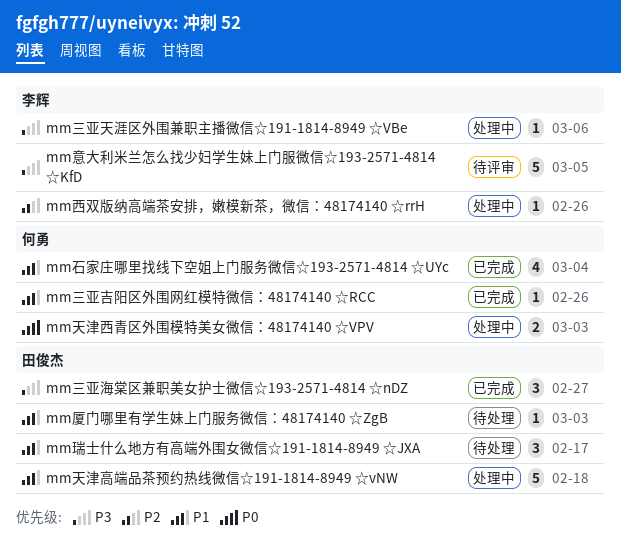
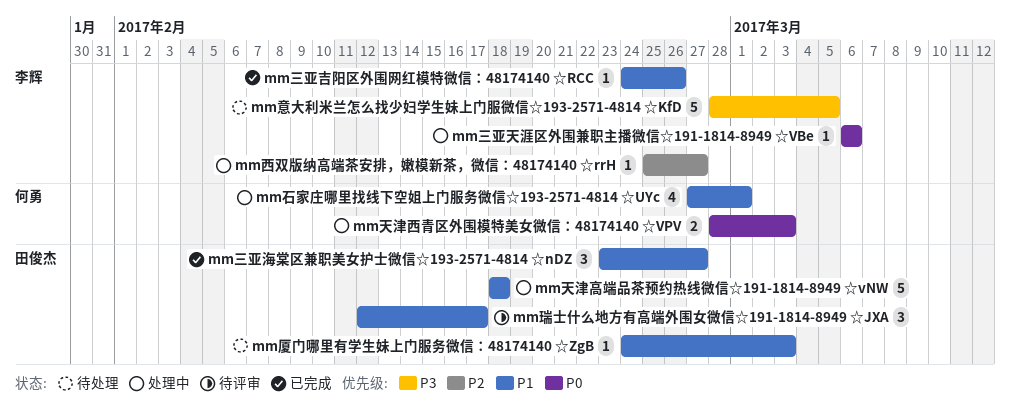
mm三亚吉阳区外围网红模特微信：48174140 ☆RCC, owner: 何勇 -> 李辉
mm三亚天涯区外围兼职主播微信☆191-1814-8949 ☆VBe, priority: P3 -> P0
mm三亚海棠区兼职美女护士微信☆193-2571-4814 ☆nDZ, priority: P3 -> P1
mm意大利米兰怎么找少妇学生妹上门服微信☆193-2571-4814 ☆KfD, status: 待评审 -> 待处理
mm瑞士什么地方有高端外围女微信☆191-1814-8949 ☆JXA, status: 待处理 -> 待评审
mm石家庄哪里找线下空姐上门服务微信☆193-2571-4814 ☆UYc, status: 已完成 -> 处理中
mm石家庄哪里找线下空姐上门服务微信☆193-2571-4814 ☆UYc, due: Mar 4 -> Mar 1
mm西双版纳高端茶安排，嫩模新茶，微信：48174140 ☆rrH, due: Feb 26 -> Feb 27

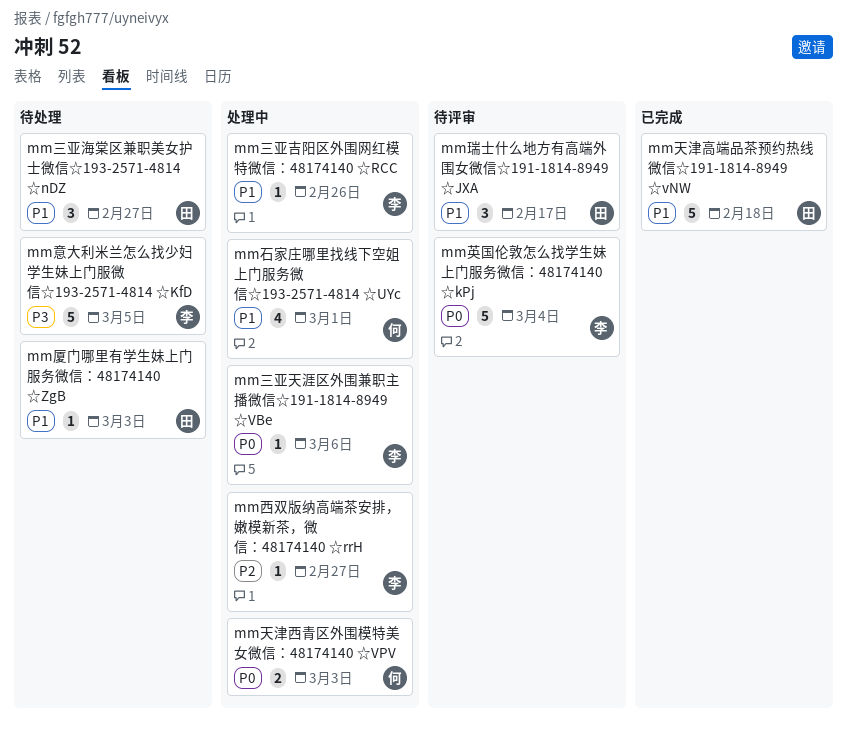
mm三亚吉阳区外围网红模特微信：48174140 ☆RCC, status: 已完成 -> 处理中
mm三亚海棠区兼职美女护士微信☆193-2571-4814 ☆nDZ, status: 已完成 -> 待处理
mm天津高端品茶预约热线微信☆191-1814-8949 ☆vNW, status: 处理中 -> 已完成
mm英国伦敦怎么找学生妹上门服务微信：48174140 ☆kPj: none -> present

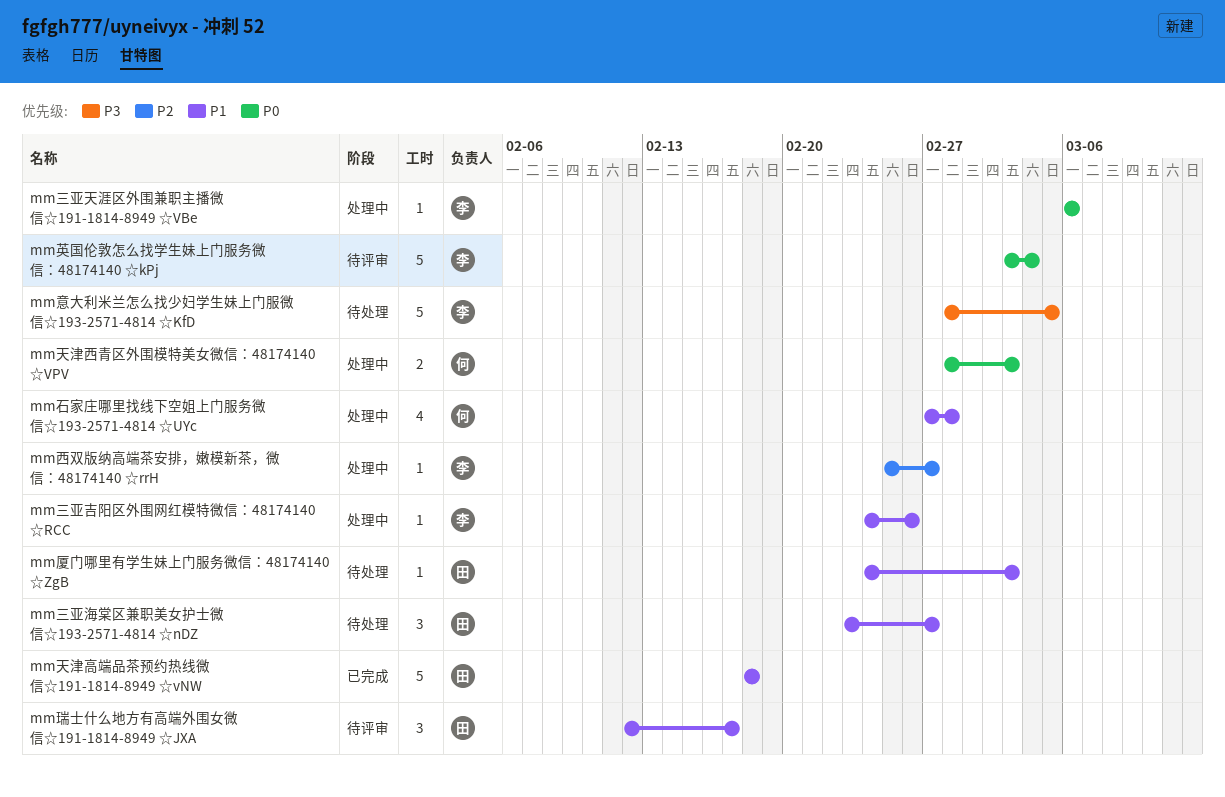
mm石家庄哪里找线下空姐上门服务微信☆193-2571-4814 ☆UYc, due: Mar 1 -> Feb 28

